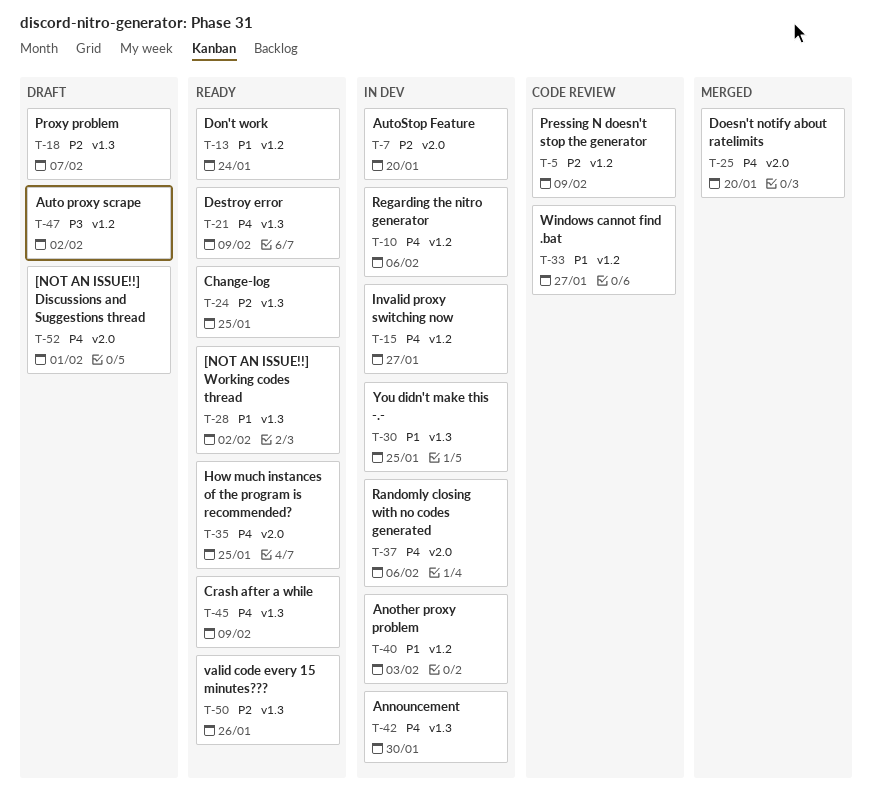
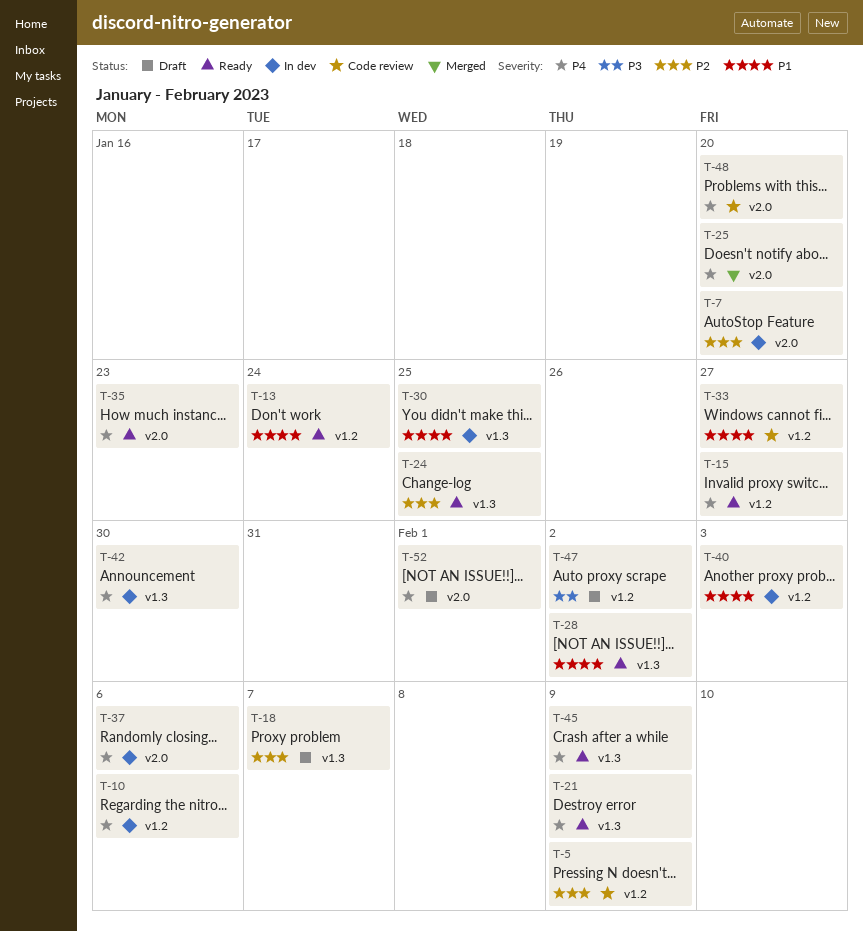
T-15, status: In dev -> Ready
T-35, due: Jan 25 -> Jan 23
T-48: none -> present
T-50: present -> none

